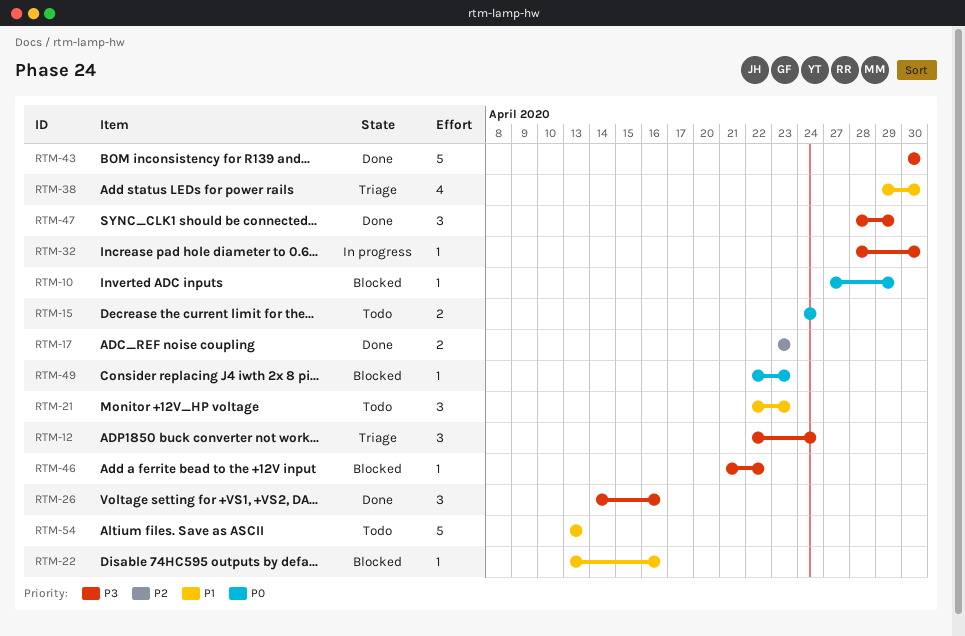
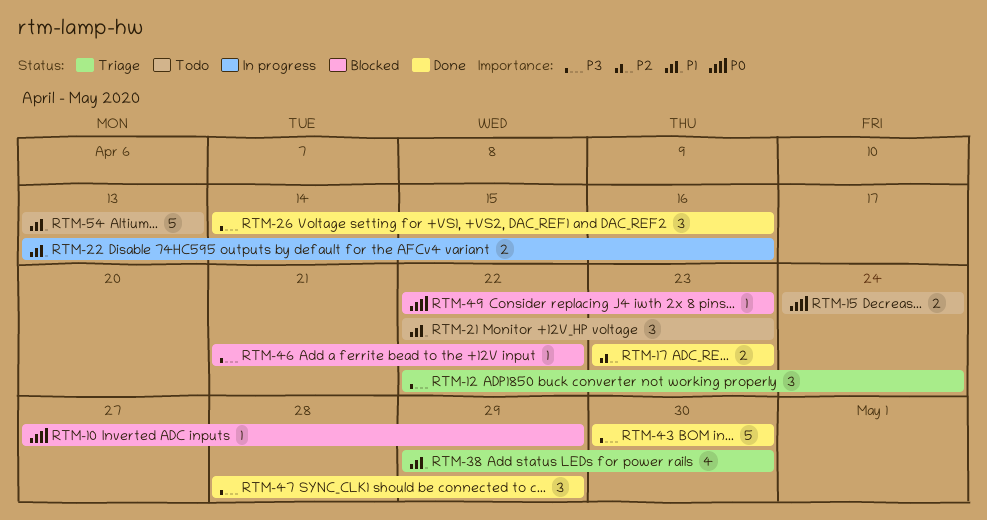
RTM-22, status: Blocked -> In progress
RTM-22, estimate: 1 -> 2
RTM-32: present -> none

